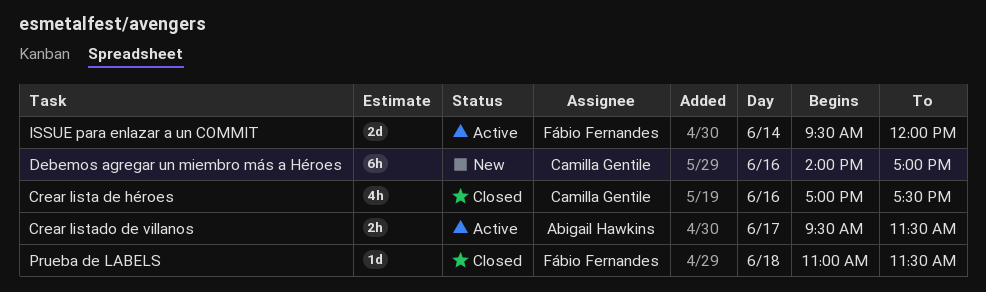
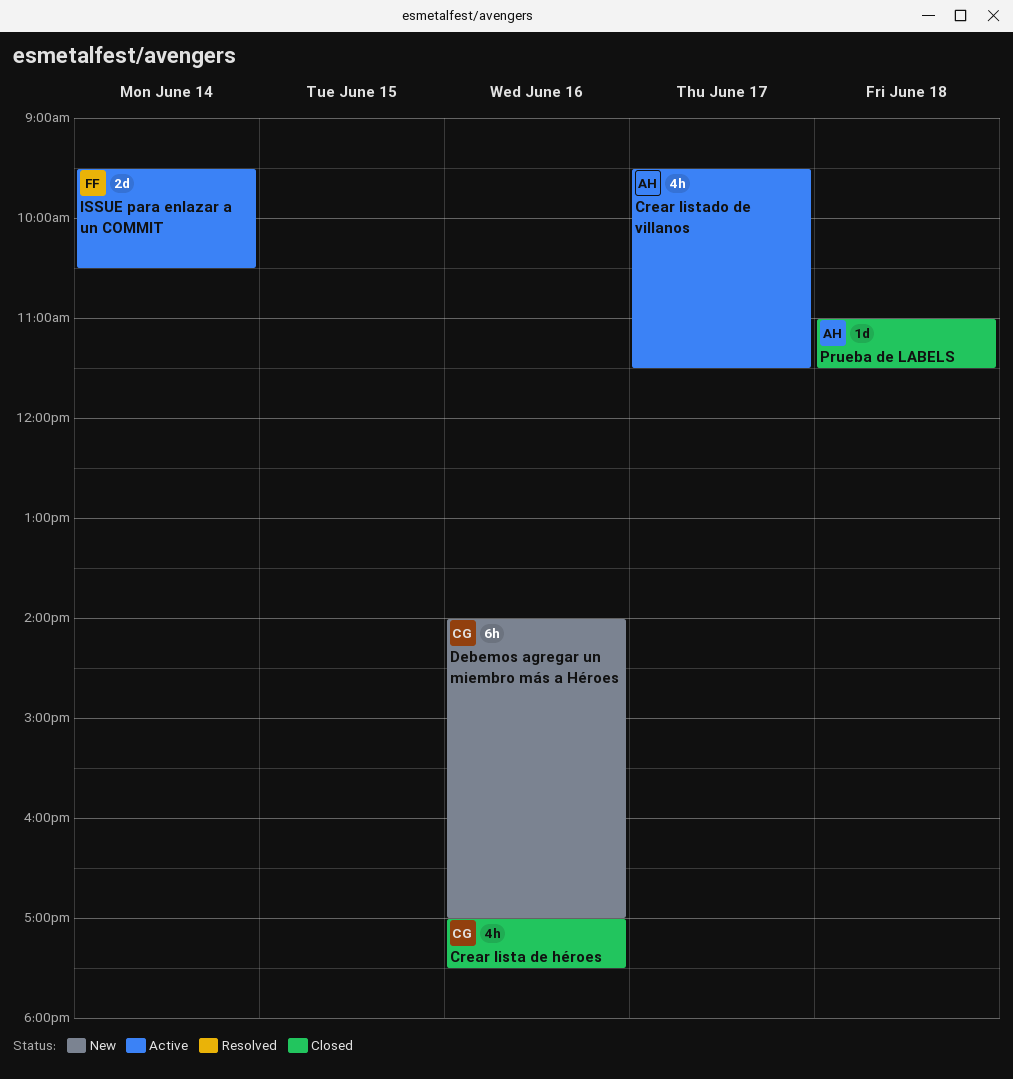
Crear listado de villanos, estimate: 2h -> 4h
ISSUE para enlazar a un COMMIT, ends: 12:00 -> 10:30
Prueba de LABELS, owner: Fábio Fernandes -> Abigail Hawkins

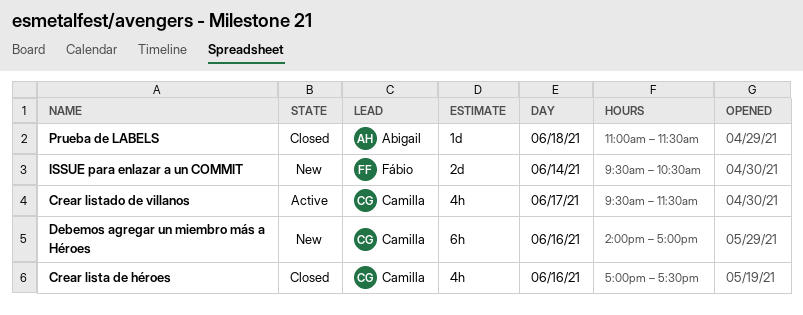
Crear listado de villanos, owner: Abigail -> Camilla
ISSUE para enlazar a un COMMIT, status: Active -> New

